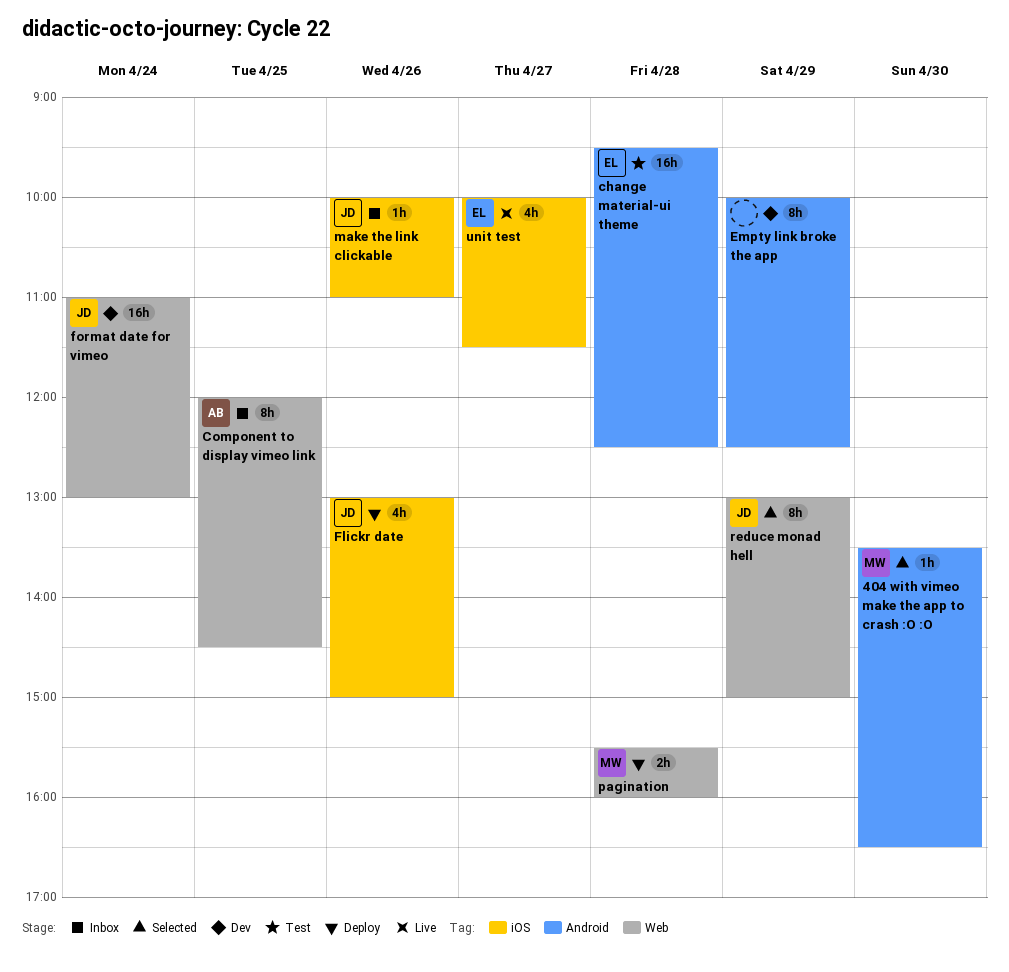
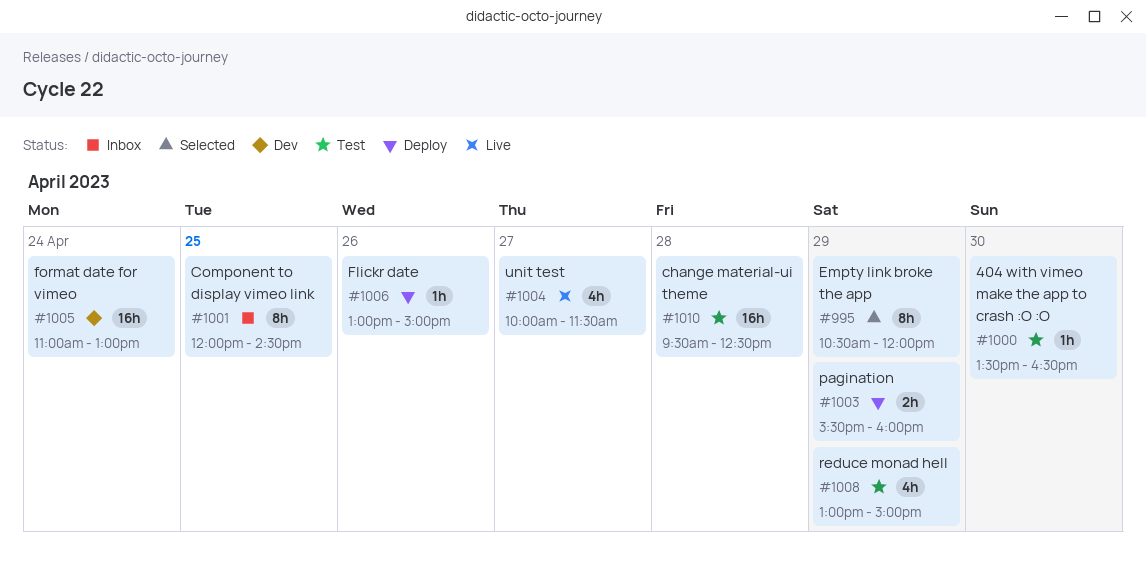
404 with vimeo make the app to crash :O :O, status: Selected -> Test
Empty link broke the app, status: Dev -> Selected
Empty link broke the app, begins: 10:00 -> 10:30
Empty link broke the app, ends: 12:30 -> 12:00
Flickr date, estimate: 4h -> 1h
make the link clickable: present -> none
pagination, day: Apr 28 -> Apr 29
reduce monad hell, status: Selected -> Test
reduce monad hell, estimate: 8h -> 4h

